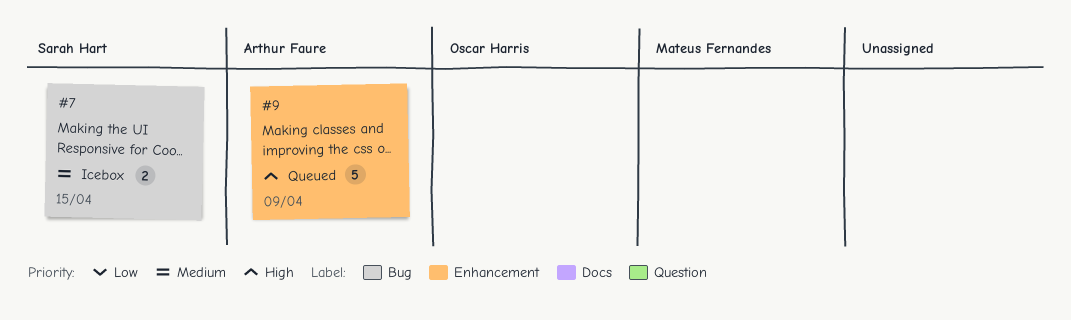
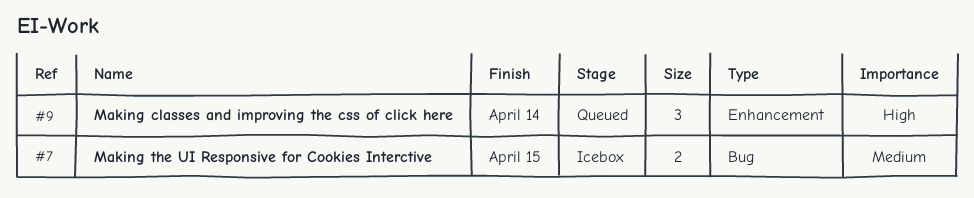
#9, estimate: 5 -> 3
#9, due: Apr 9 -> Apr 14

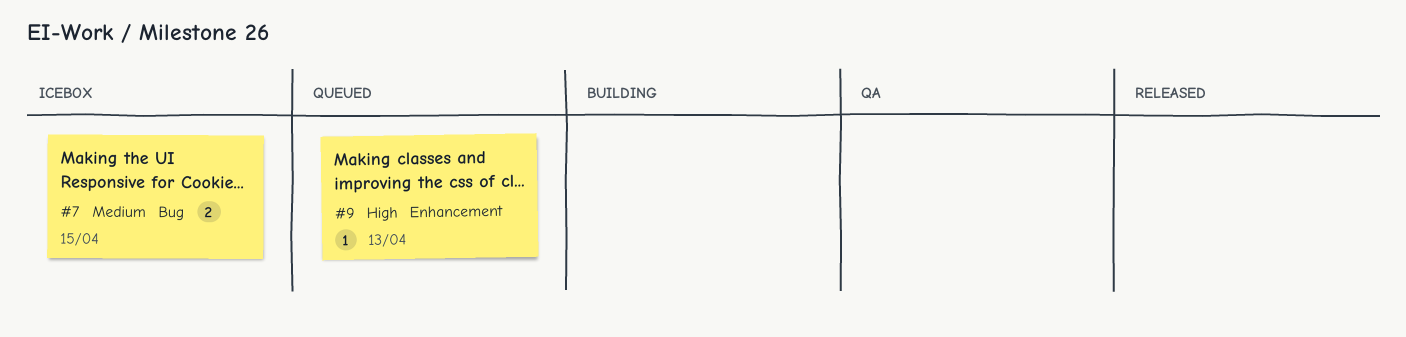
#9, estimate: 3 -> 1
#9, due: Apr 14 -> Apr 13

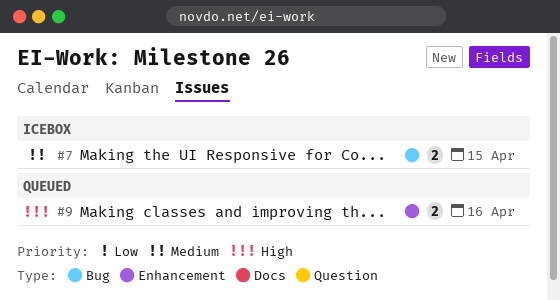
#9, estimate: 1 -> 2
#9, due: Apr 13 -> Apr 16

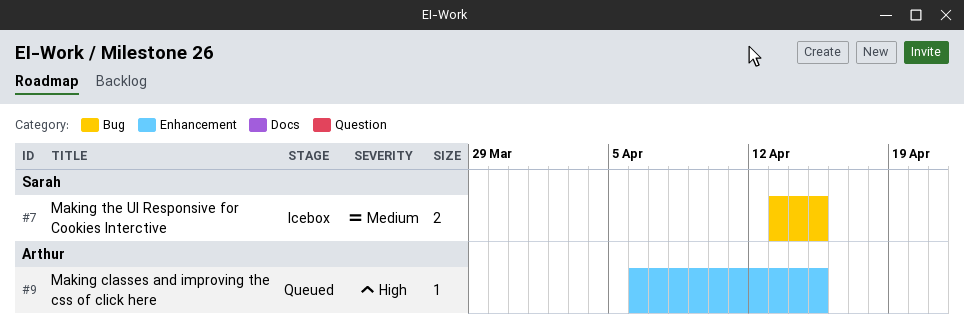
#9, estimate: 2 -> 1
#9, due: Apr 16 -> Apr 15

